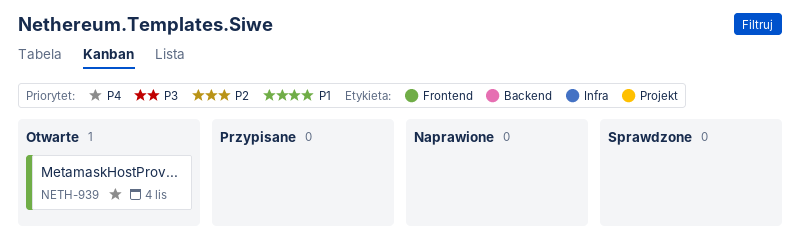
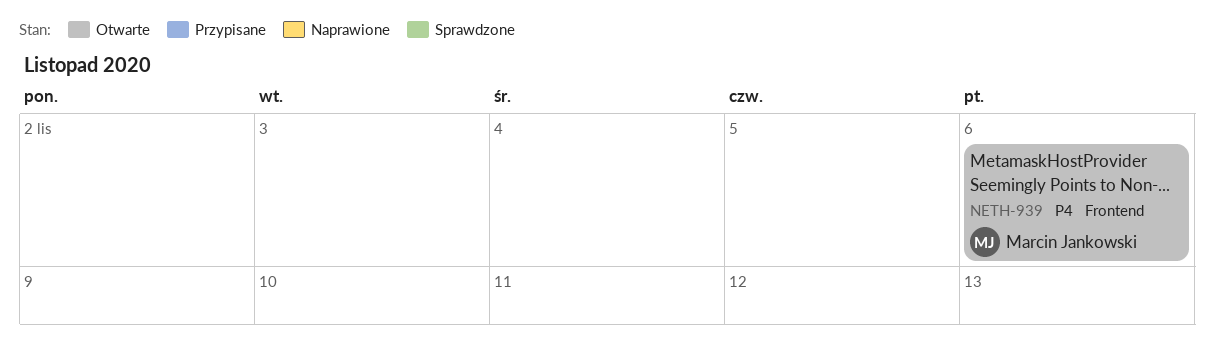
NETH-939, due: Nov 4 -> Nov 6

